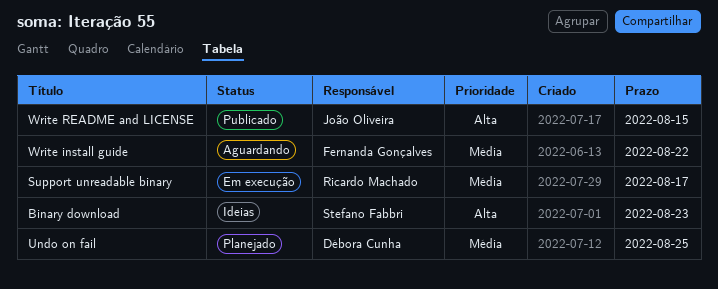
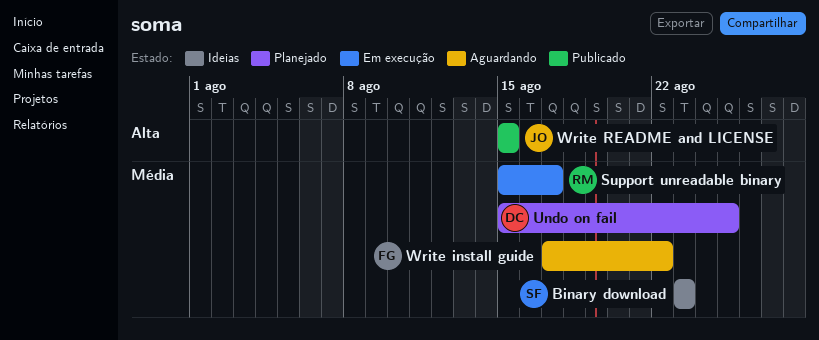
Binary download, priority: Alta -> Média

